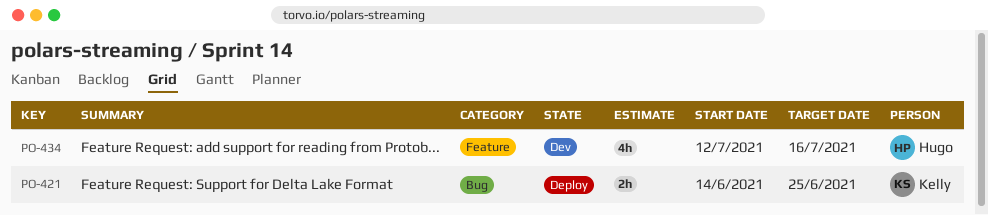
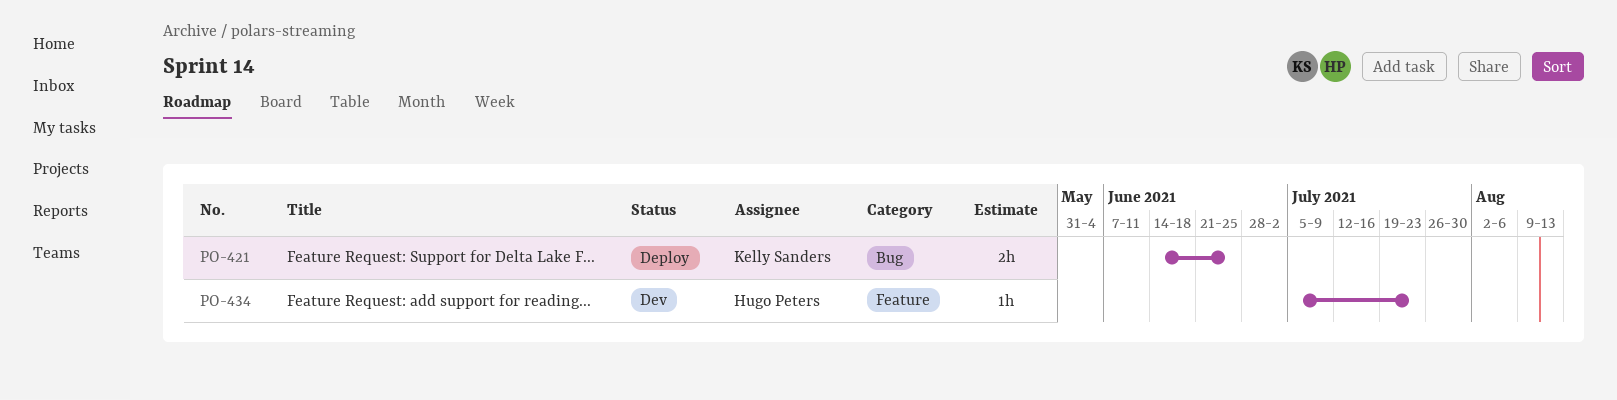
PO-434, estimate: 4h -> 1h
PO-434, start: Jul 12 -> Jul 5
PO-434, due: Jul 16 -> Jul 23

